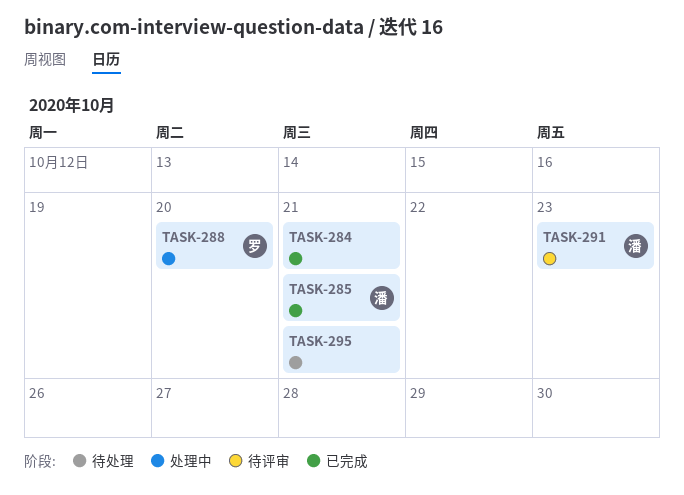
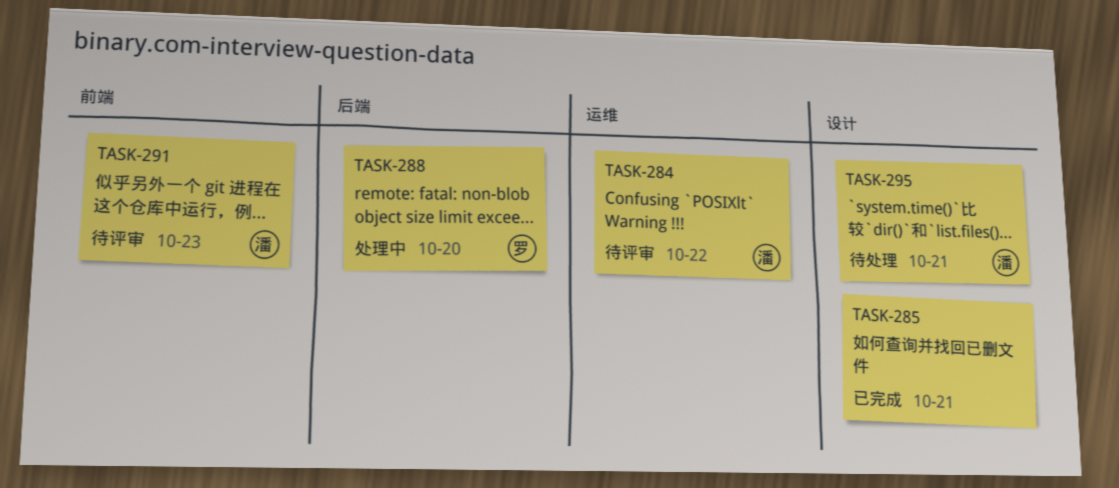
TASK-284, status: 已完成 -> 待评审
TASK-284, owner: none -> 潘
TASK-284, due: Oct 21 -> Oct 22
TASK-285, owner: 潘 -> none
TASK-295, owner: none -> 潘

